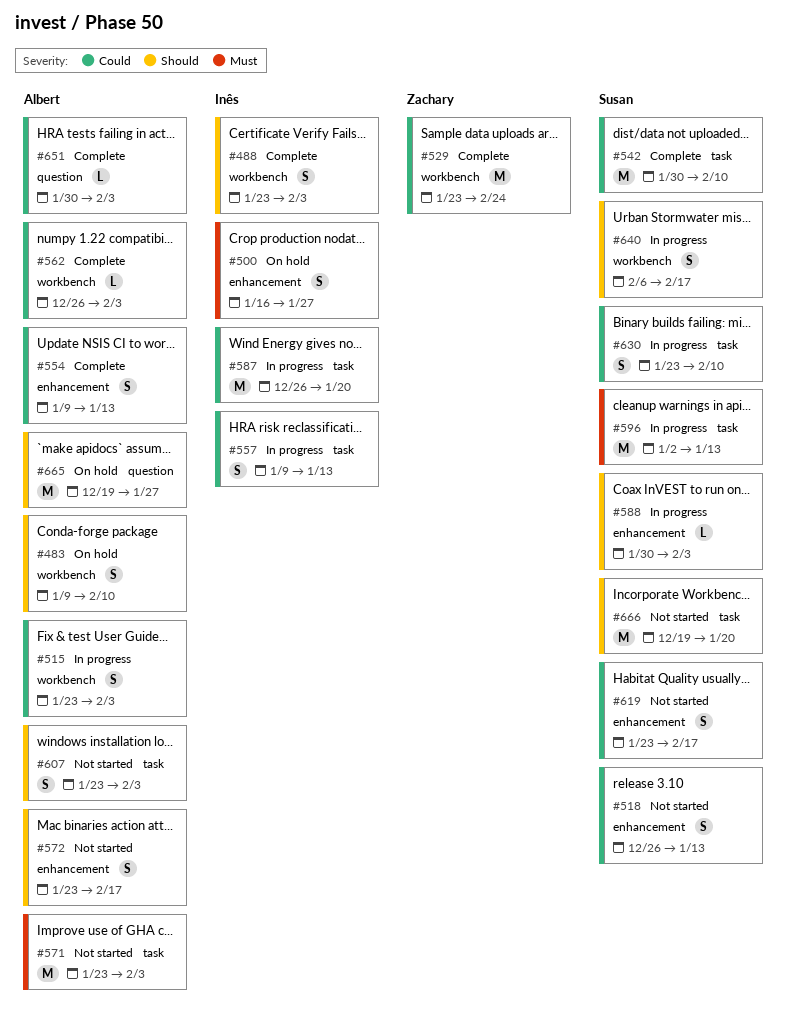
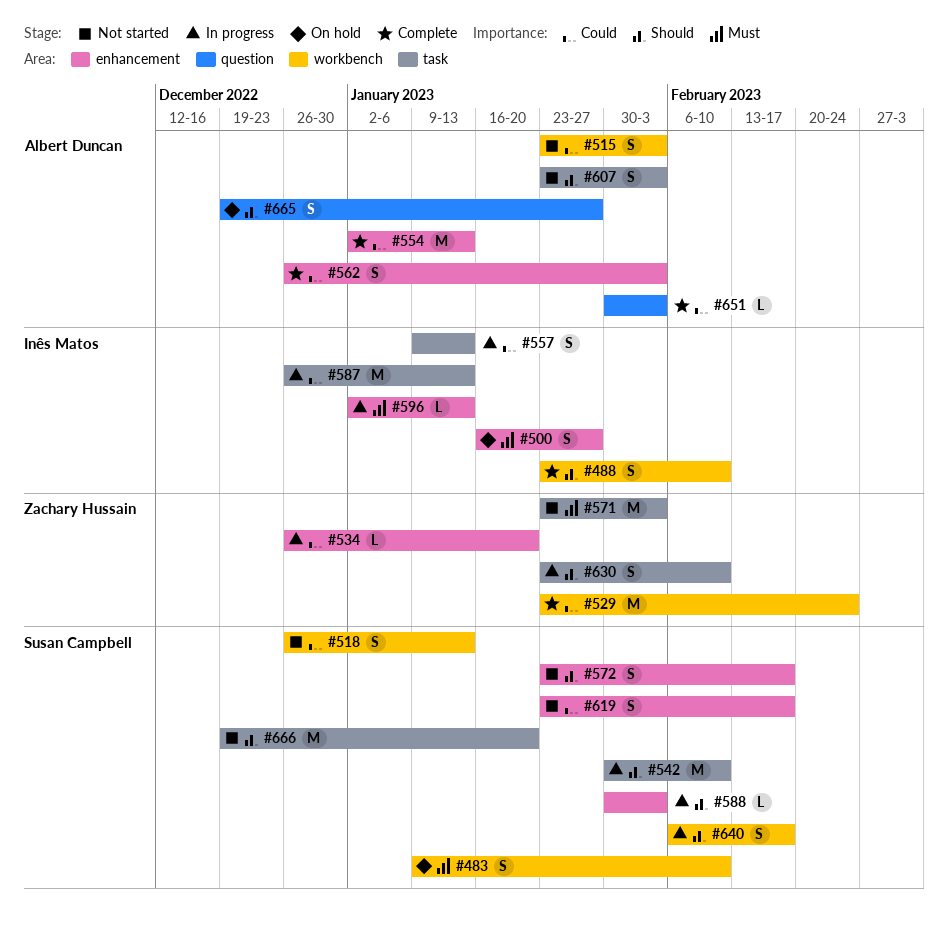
#483, owner: Albert Duncan -> Susan Campbell
#483, priority: Should -> Must
#488, due: Feb 3 -> Feb 10
#515, status: In progress -> Not started
#518, label: enhancement -> workbench
#534: none -> present
#542, status: Complete -> In progress
#542, priority: Could -> Should
#554, estimate: S -> M
#554, start: Jan 9 -> Jan 2
#562, label: workbench -> enhancement
#562, estimate: L -> S
#571, owner: Albert Duncan -> Zachary Hussain
#572, owner: Albert Duncan -> Susan Campbell
#587, due: Jan 20 -> Jan 13
#596, owner: Susan Campbell -> Inês Matos
#596, label: task -> enhancement
#596, estimate: M -> L
#630, owner: Susan Campbell -> Zachary Hussain
#630, priority: Could -> Should
#665, estimate: M -> S

